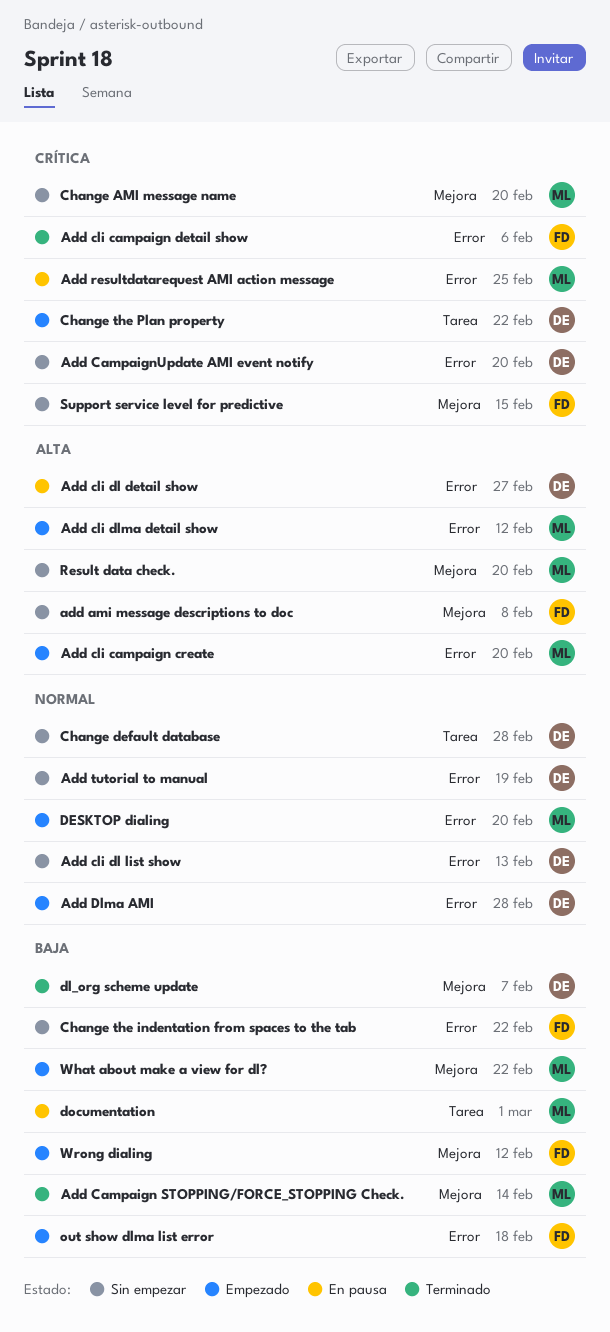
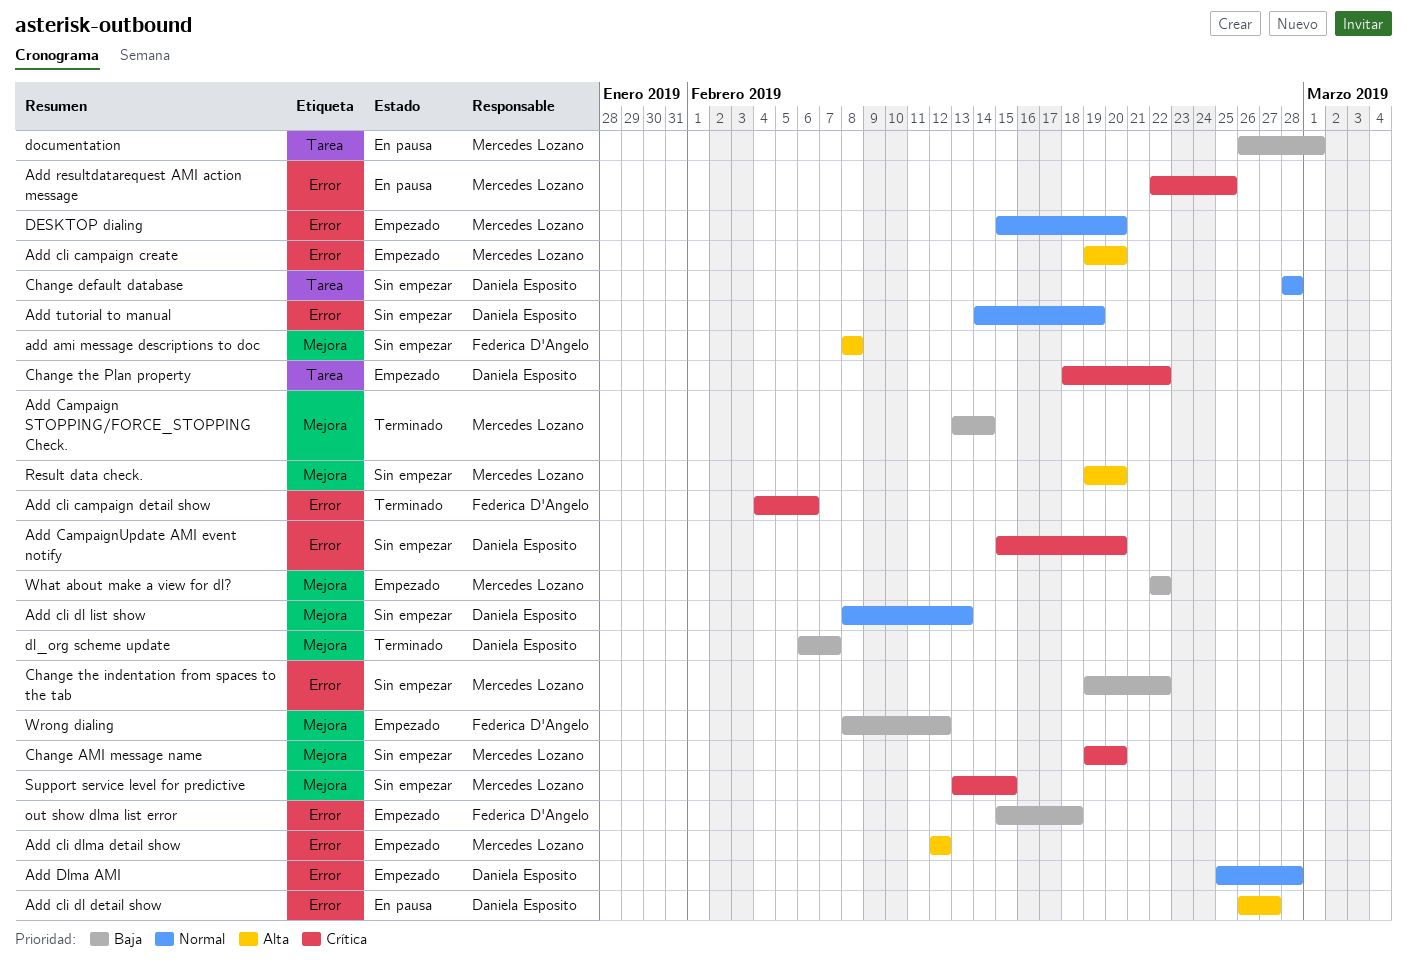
Add cli dl list show, label: Error -> Mejora
Change the indentation from spaces to the tab, owner: Federica D'Angelo -> Mercedes Lozano
Support service level for predictive, owner: Federica D'Angelo -> Mercedes Lozano

